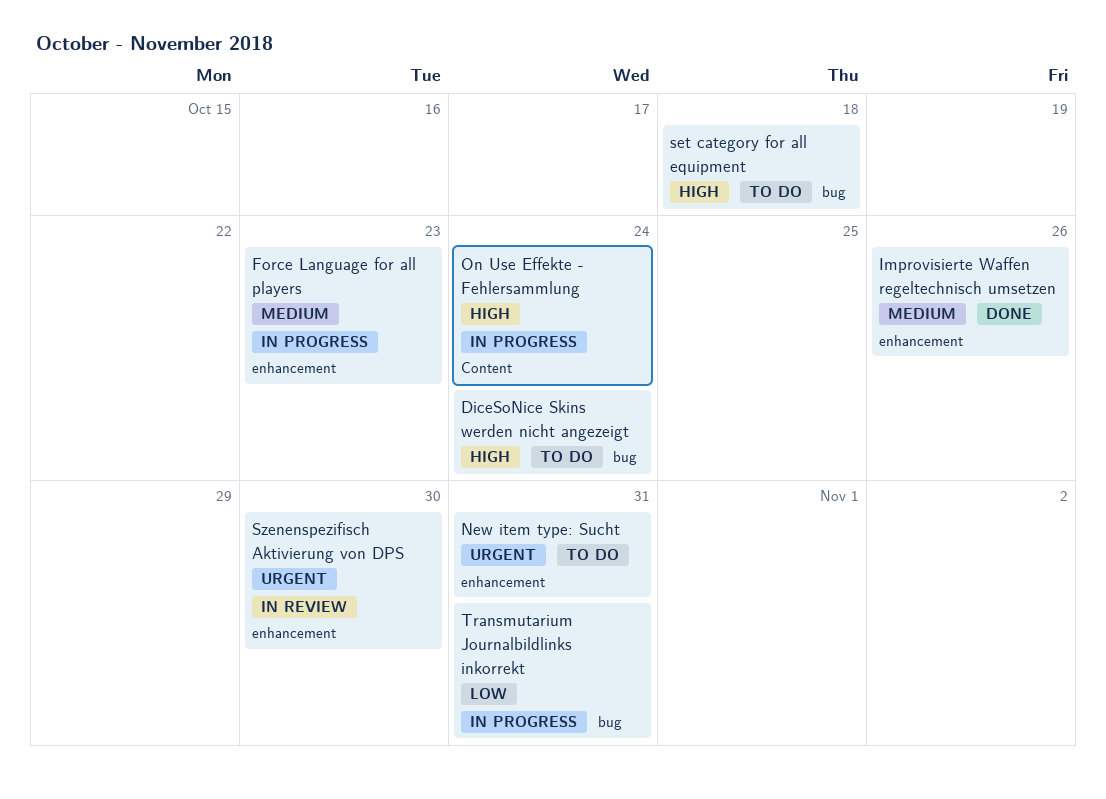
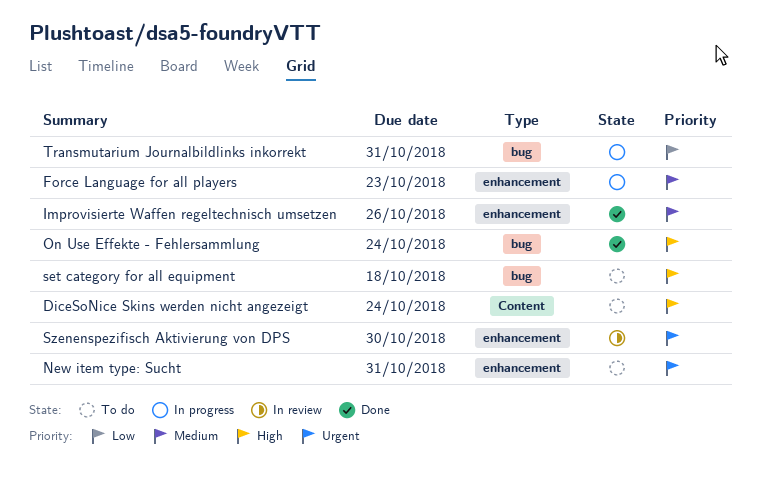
DiceSoNice Skins werden nicht angezeigt, label: bug -> Content
On Use Effekte - Fehlersammlung, status: In progress -> Done
On Use Effekte - Fehlersammlung, label: Content -> bug

